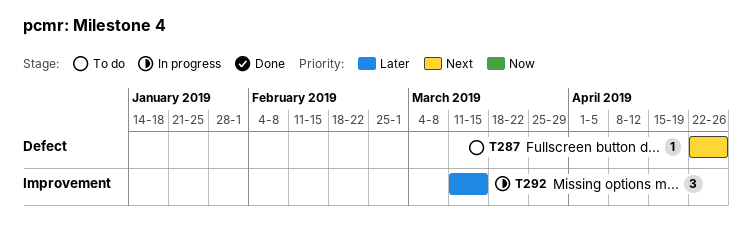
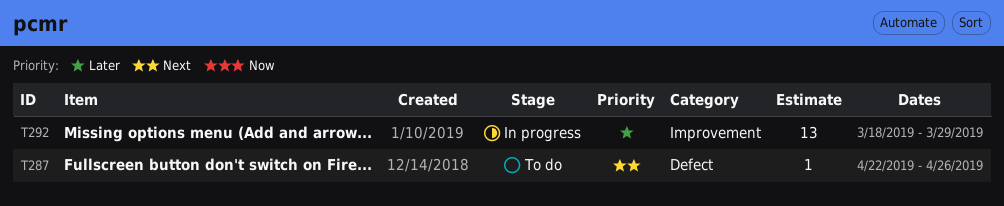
T292, estimate: 3 -> 13
T292, start: Mar 11 -> Mar 18
T292, due: Mar 15 -> Mar 29

